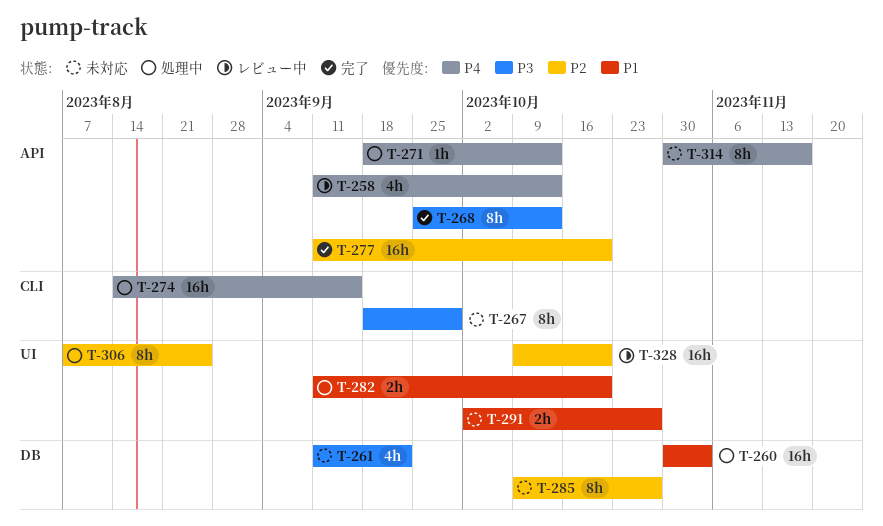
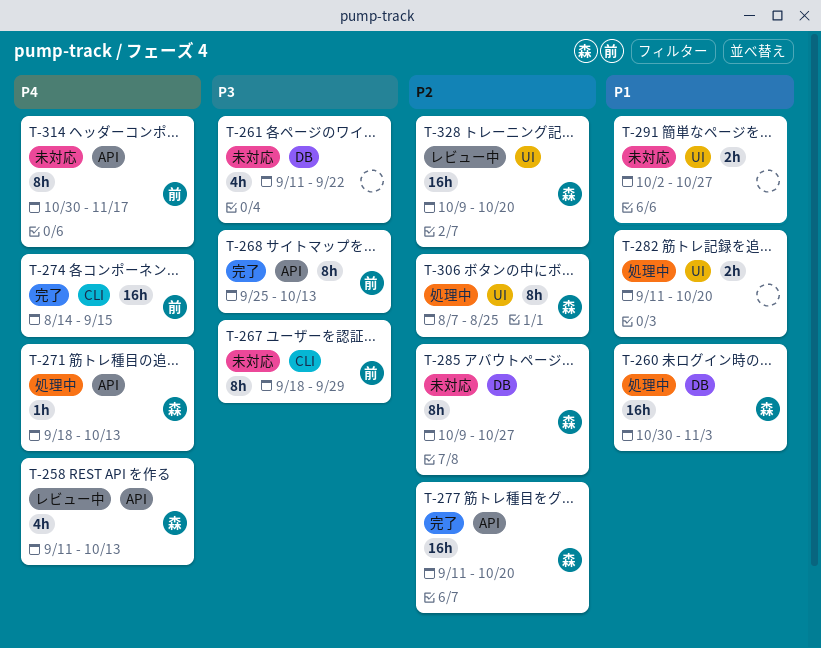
T-274, status: 処理中 -> 完了

